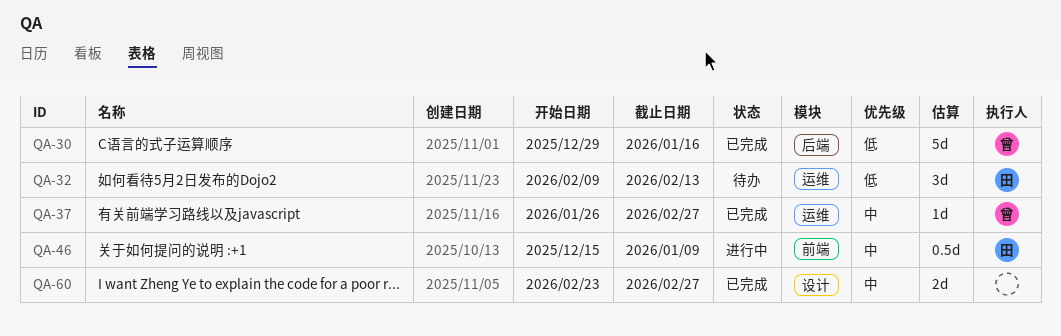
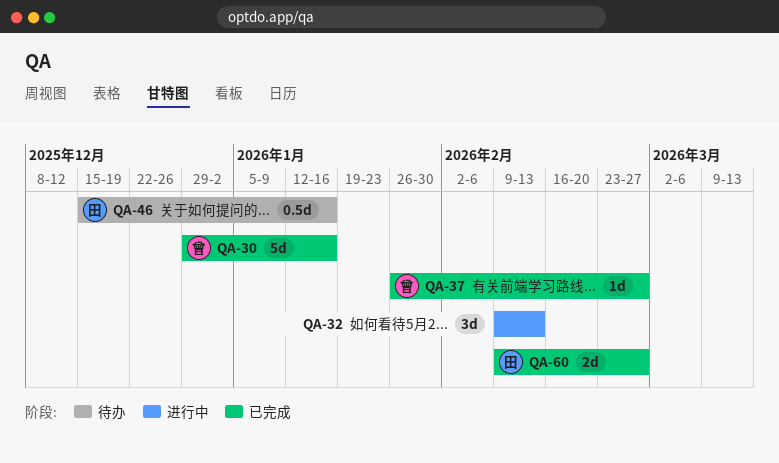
QA-32, status: 待办 -> 进行中
QA-32, owner: 田 -> none
QA-46, status: 进行中 -> 待办
QA-46, due: Jan 9 -> Jan 16
QA-60, owner: none -> 田
QA-60, start: Feb 23 -> Feb 9

